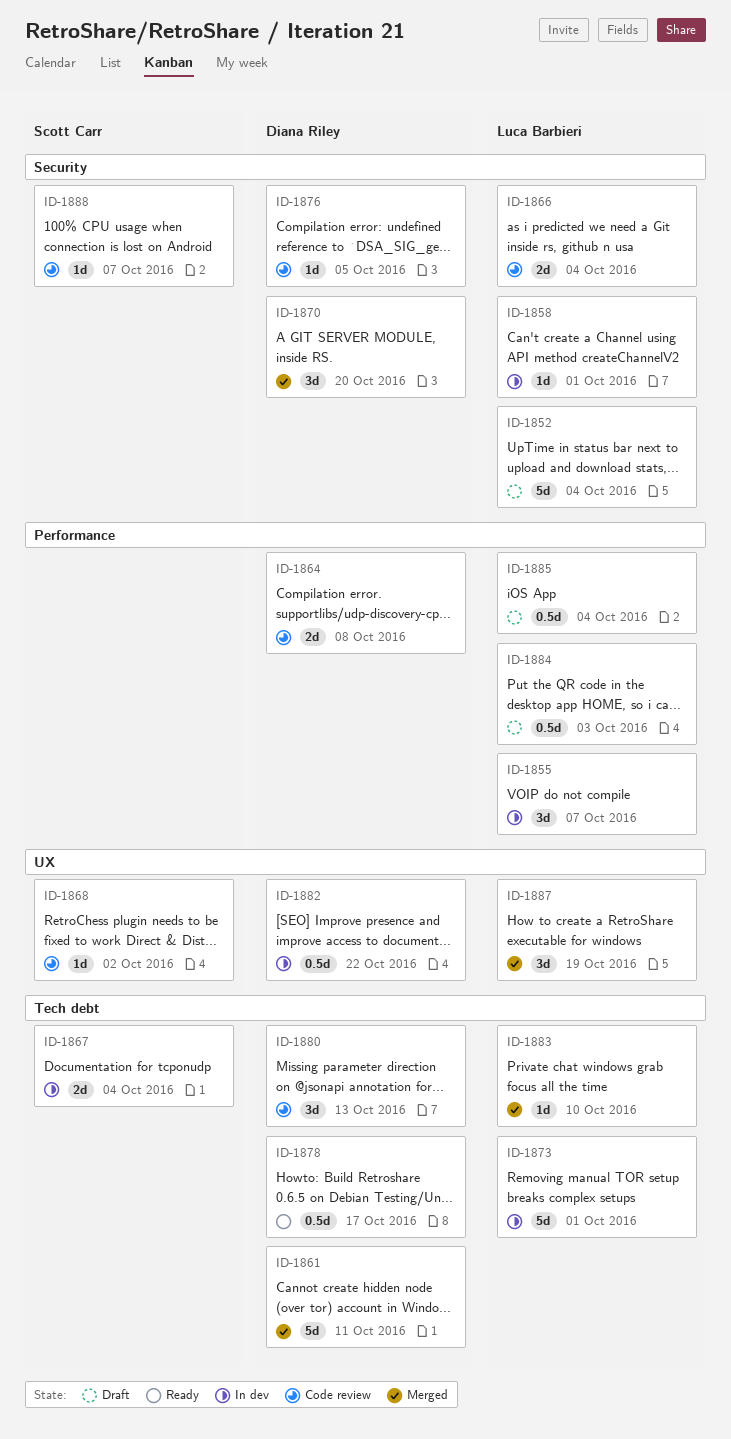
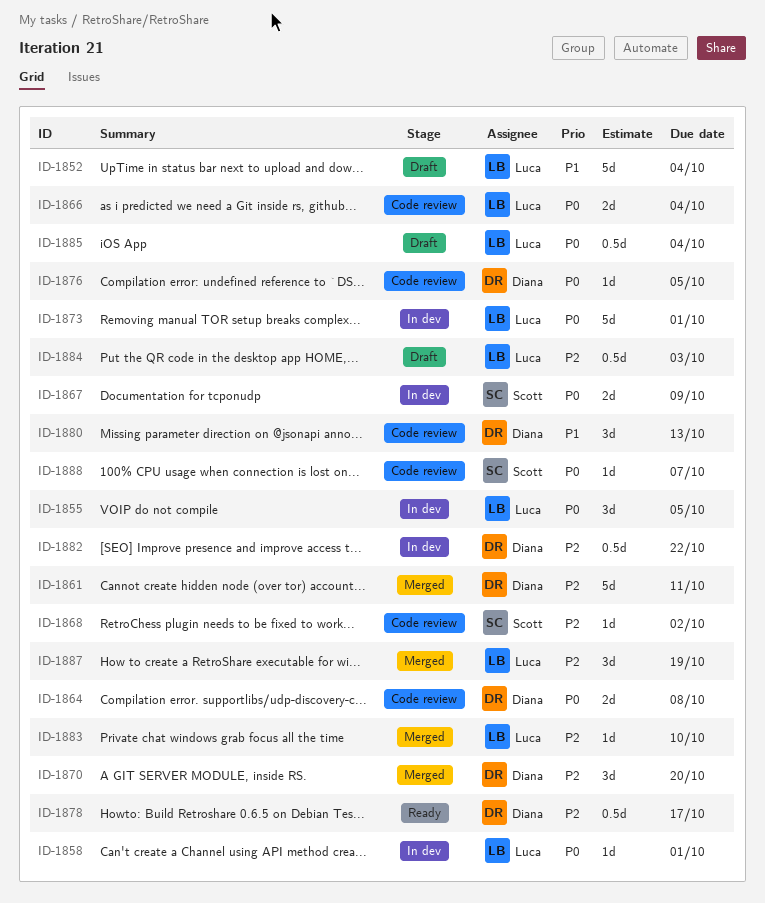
ID-1855, due: Oct 7 -> Oct 5
ID-1867, due: Oct 4 -> Oct 9

